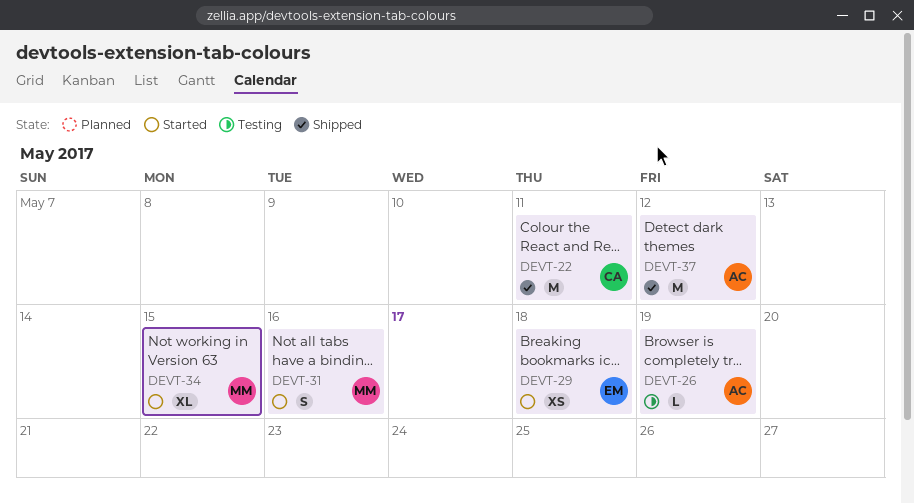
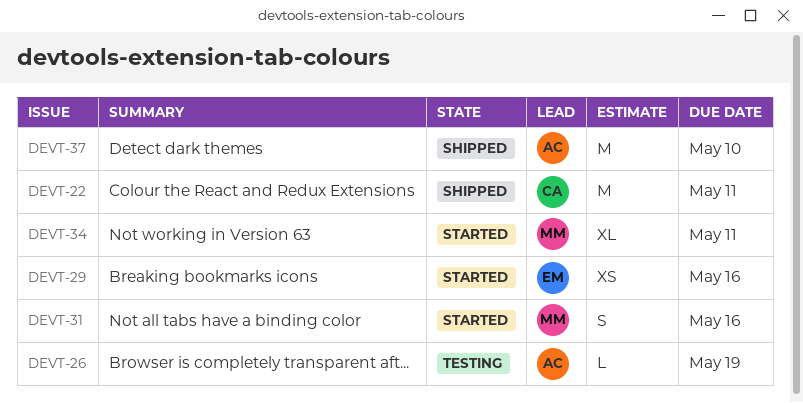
DEVT-29, due: May 18 -> May 16
DEVT-34, due: May 15 -> May 11
DEVT-37, due: May 12 -> May 10

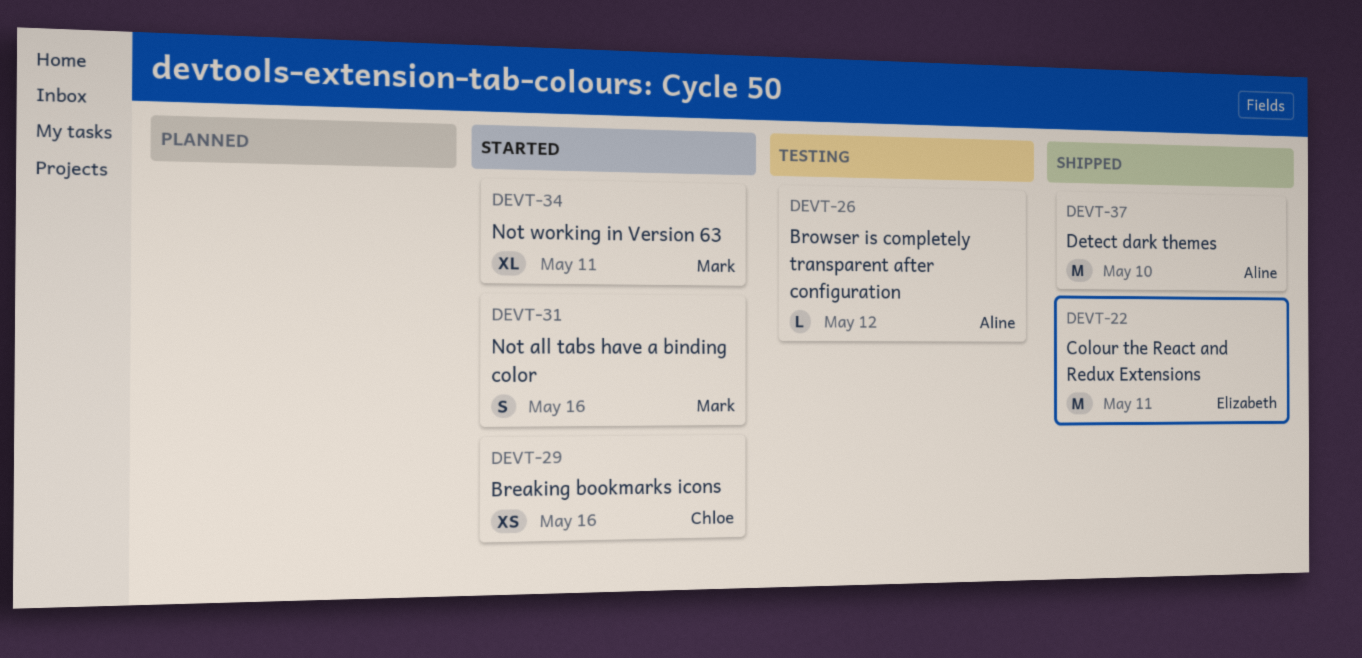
DEVT-22, owner: Chloe -> Elizabeth
DEVT-26, due: May 19 -> May 12
DEVT-29, owner: Elizabeth -> Chloe

